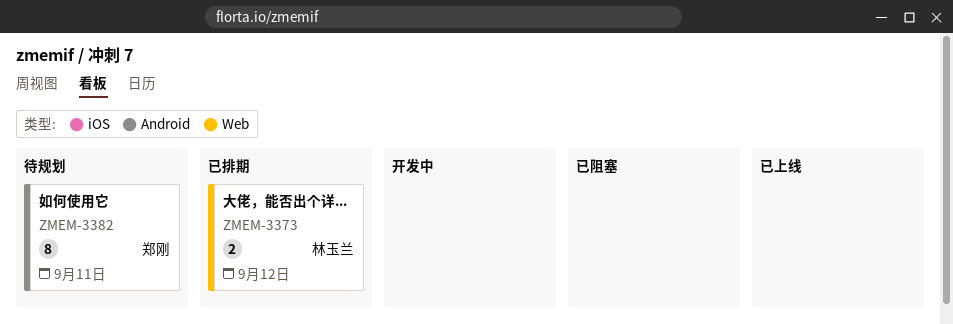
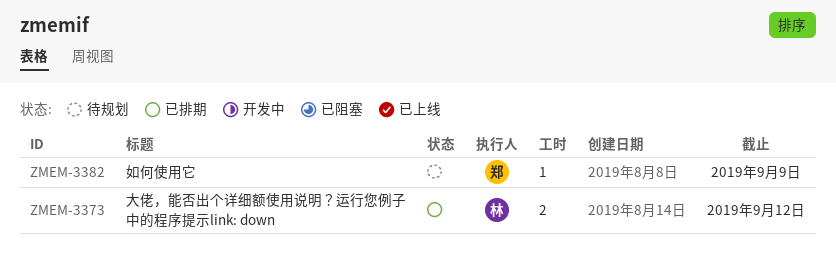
ZMEM-3382, estimate: 8 -> 1
ZMEM-3382, due: Sep 11 -> Sep 9

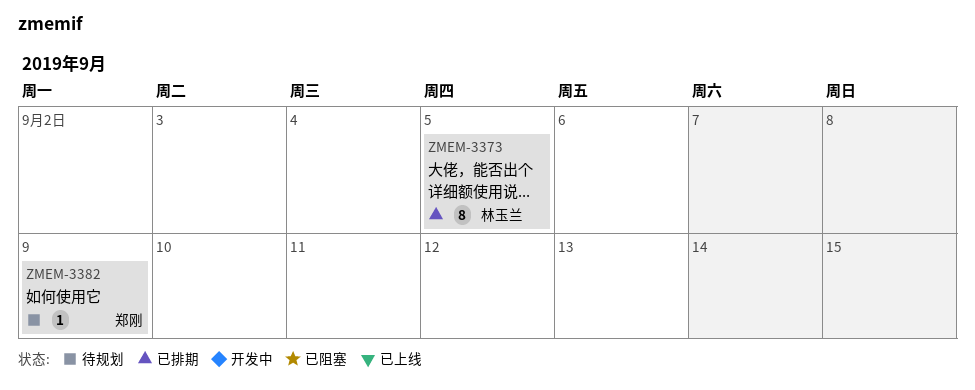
ZMEM-3373, estimate: 2 -> 8
ZMEM-3373, due: Sep 12 -> Sep 5

